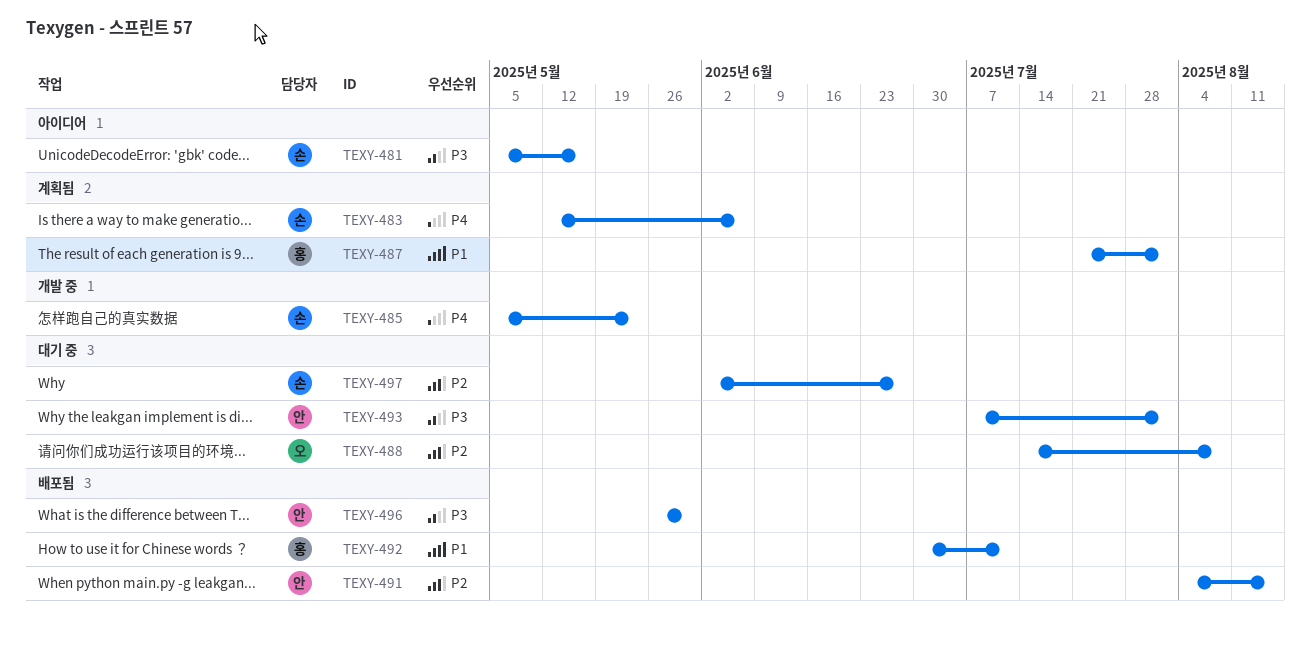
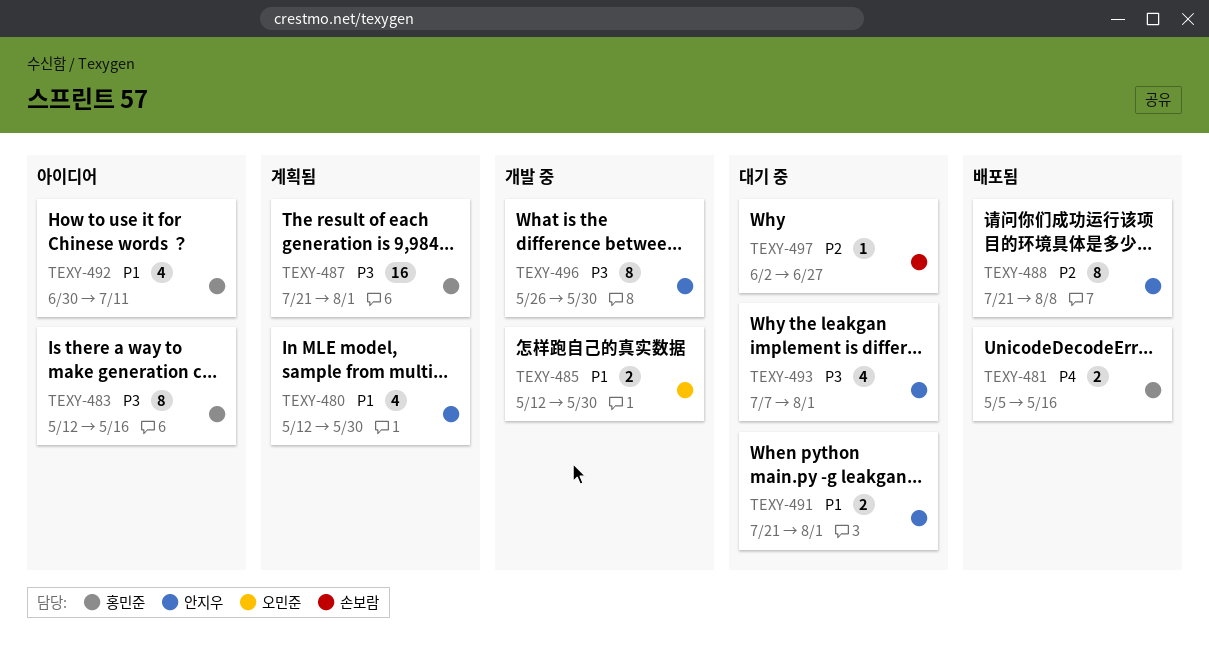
TEXY-480: none -> present
TEXY-481, status: 아이디어 -> 배포됨
TEXY-481, owner: 손보람 -> 홍민준
TEXY-481, priority: P3 -> P4
TEXY-483, status: 계획됨 -> 아이디어
TEXY-483, owner: 손보람 -> 홍민준
TEXY-483, priority: P4 -> P3
TEXY-483, due: Jun 6 -> May 16
TEXY-485, owner: 손보람 -> 오민준
TEXY-485, priority: P4 -> P1
TEXY-485, start: May 5 -> May 12
TEXY-485, due: May 23 -> May 30
TEXY-487, priority: P1 -> P3
TEXY-488, status: 대기 중 -> 배포됨
TEXY-488, owner: 오민준 -> 안지우
TEXY-488, start: Jul 14 -> Jul 21
TEXY-491, status: 배포됨 -> 대기 중
TEXY-491, priority: P2 -> P1
TEXY-491, start: Aug 4 -> Jul 21
TEXY-491, due: Aug 15 -> Aug 1
TEXY-492, status: 배포됨 -> 아이디어
TEXY-496, status: 배포됨 -> 개발 중

